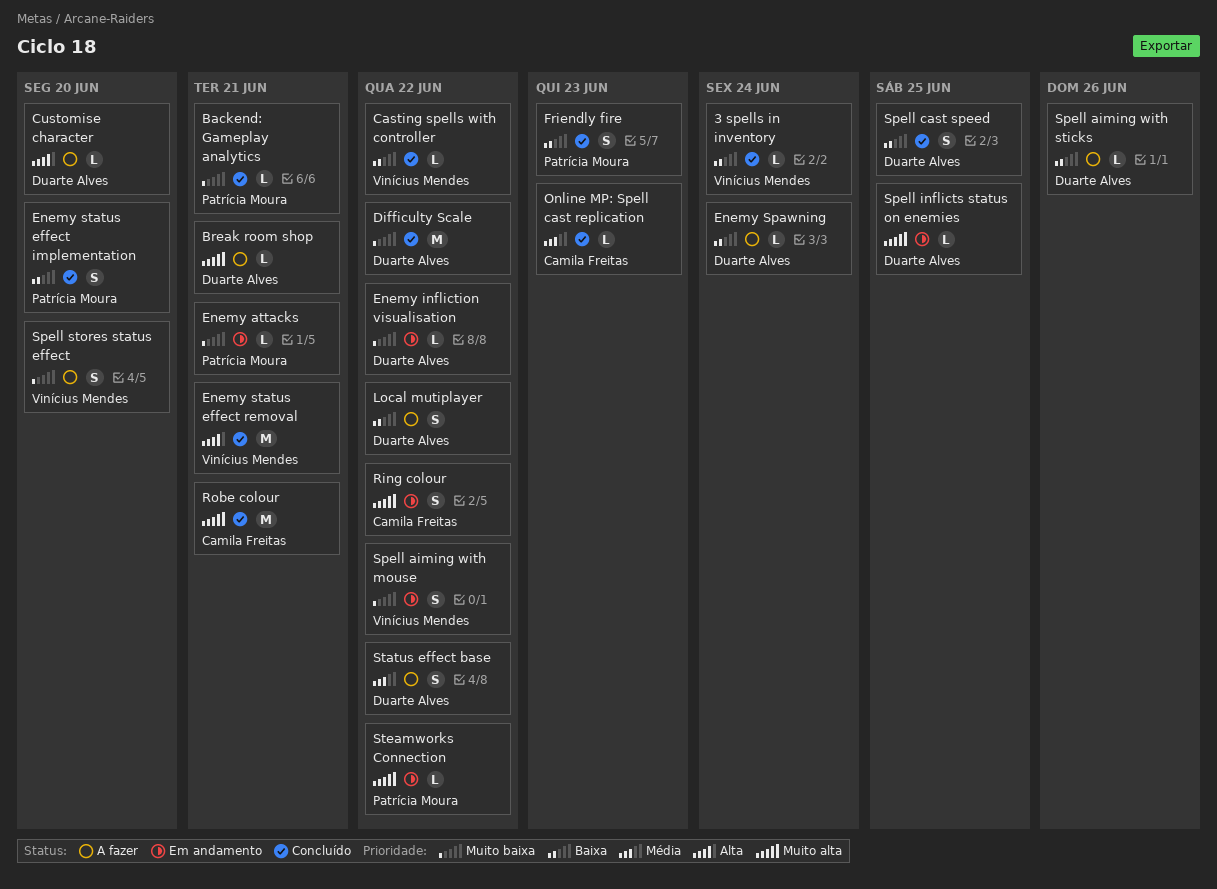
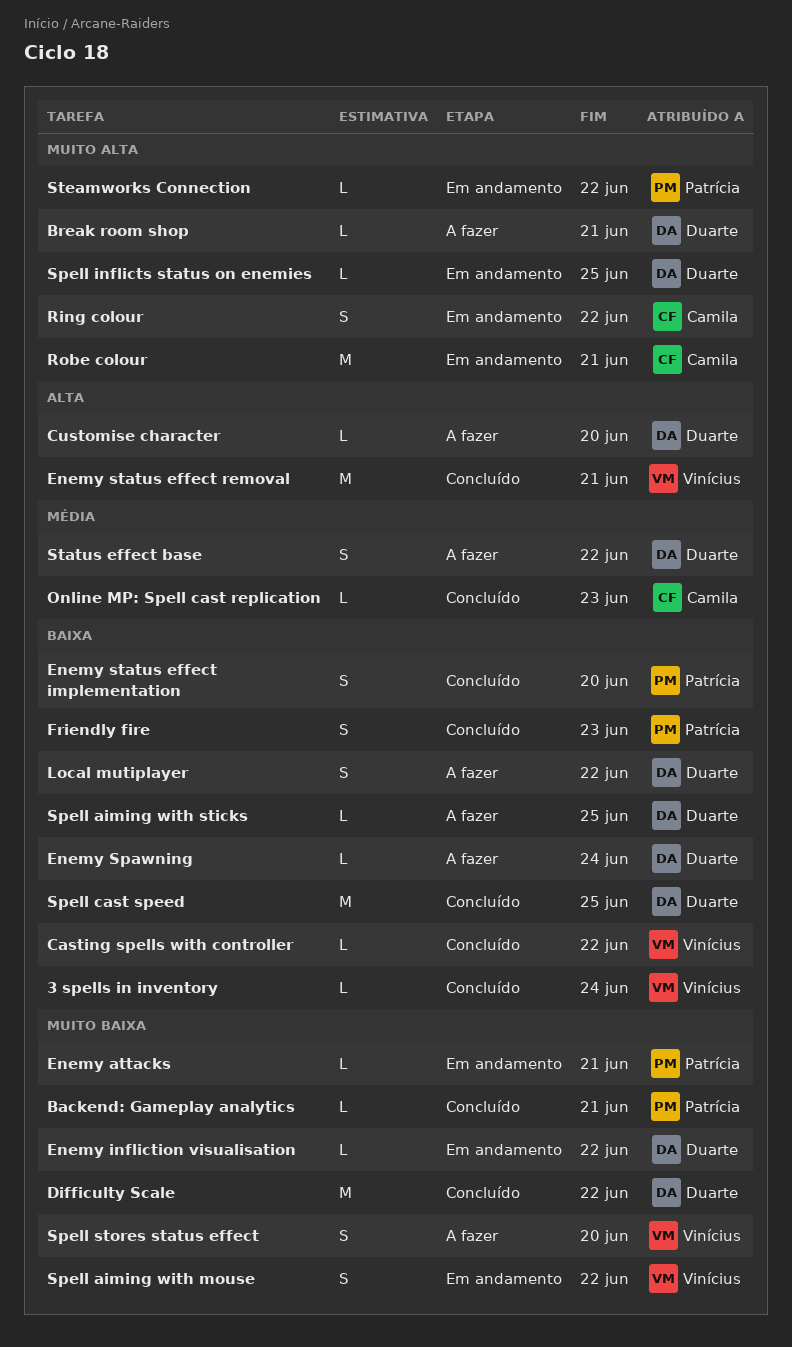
Robe colour, status: Concluído -> Em andamento
Spell aiming with sticks, due: Jun 26 -> Jun 25
Spell cast speed, estimate: S -> M

